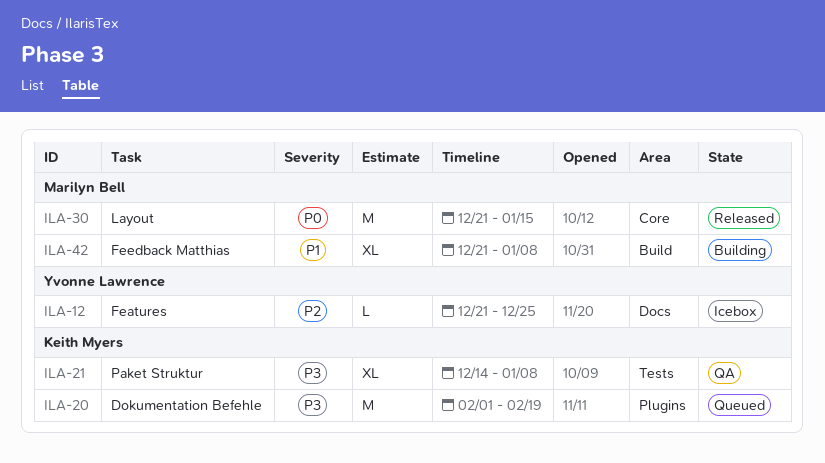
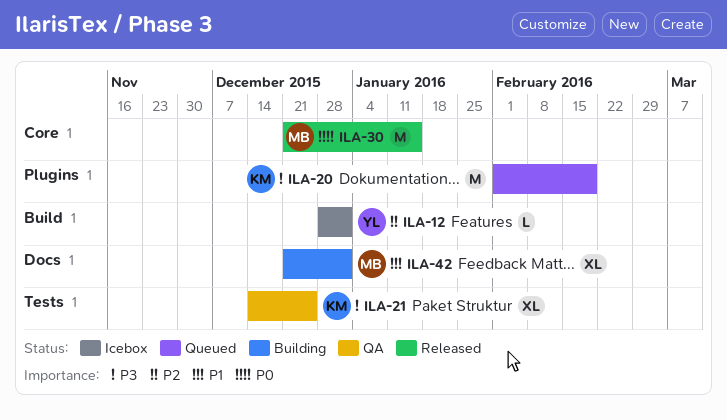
ILA-12, label: Docs -> Build
ILA-12, start: Dec 21 -> Dec 28
ILA-12, due: Dec 25 -> Jan 1
ILA-21, due: Jan 8 -> Dec 25
ILA-42, label: Build -> Docs
ILA-42, due: Jan 8 -> Jan 1

